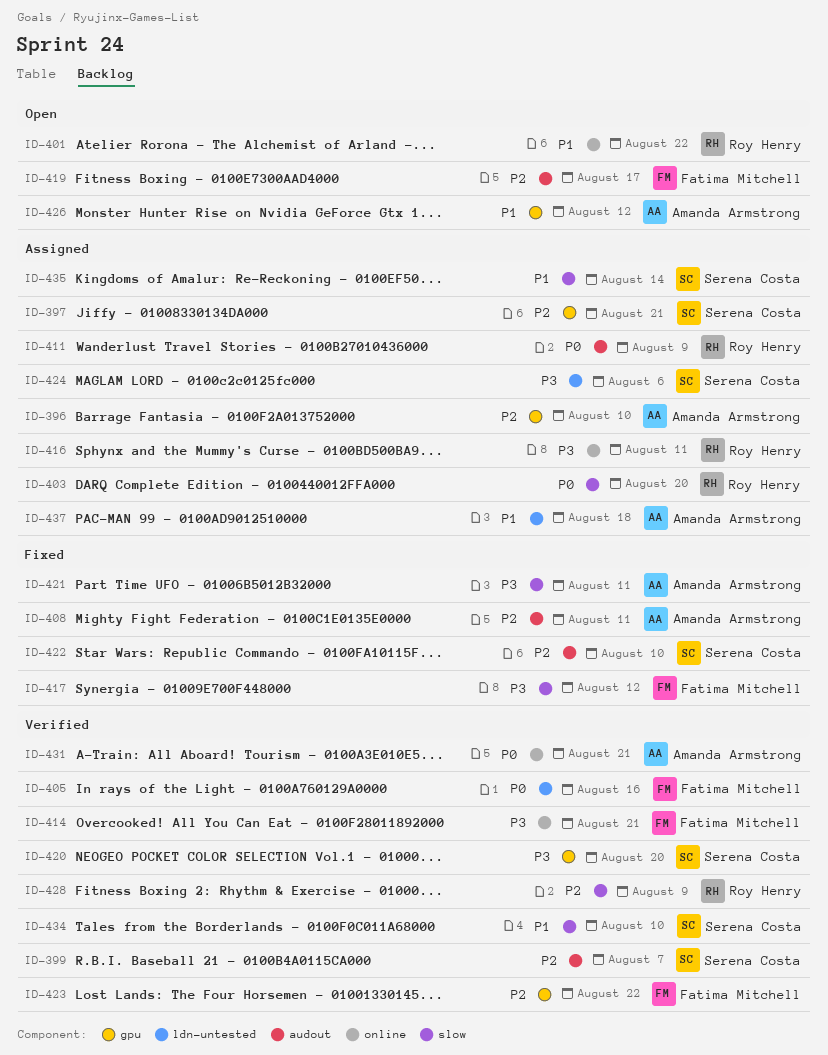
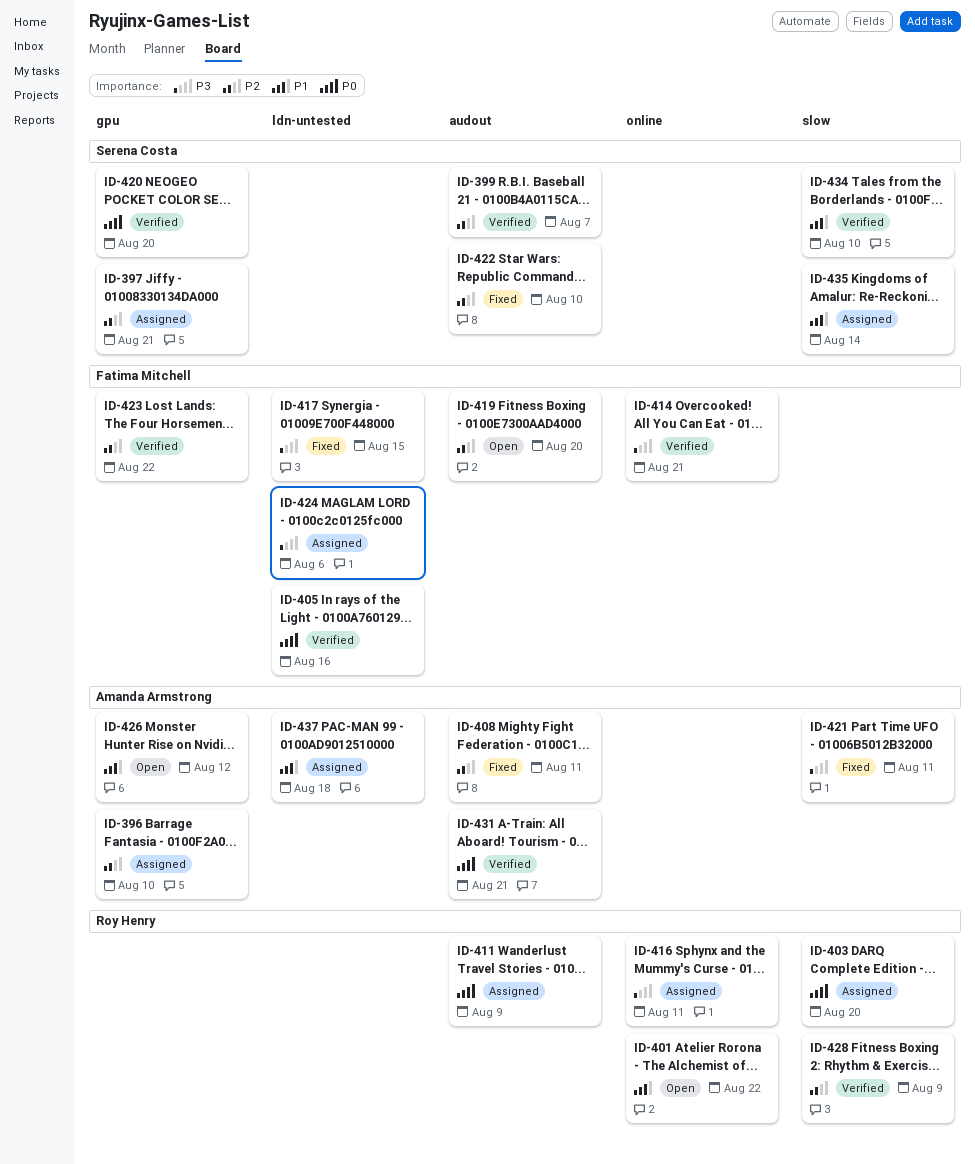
ID-417, label: slow -> ldn-untested
ID-417, due: Aug 12 -> Aug 15
ID-419, due: Aug 17 -> Aug 20
ID-420, priority: P3 -> P0
ID-424, owner: Serena Costa -> Fatima Mitchell
ID-431, label: online -> audout

